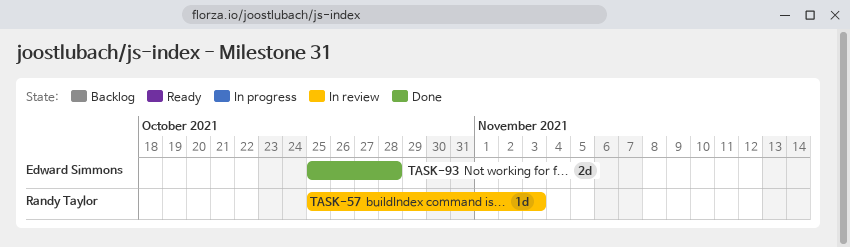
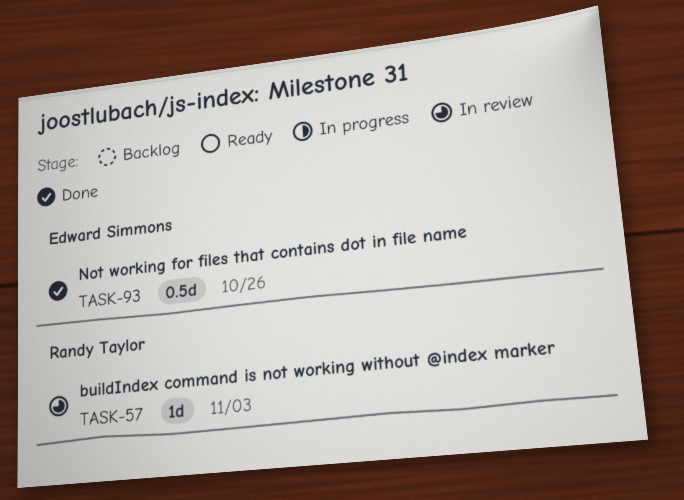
TASK-93, estimate: 2d -> 0.5d
TASK-93, due: Oct 28 -> Oct 26

